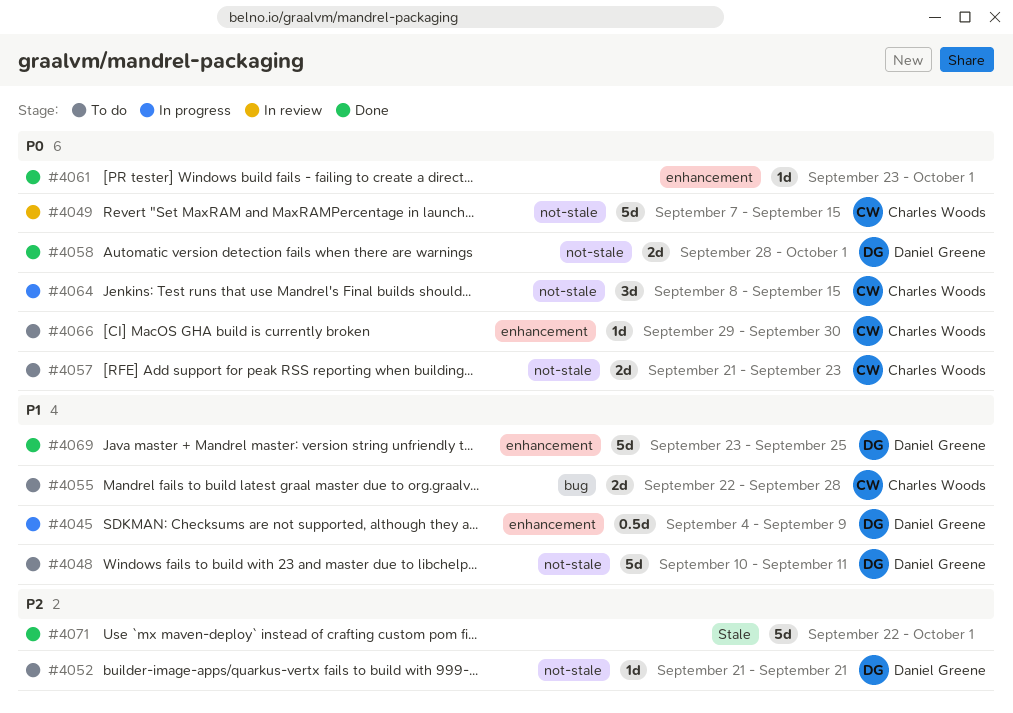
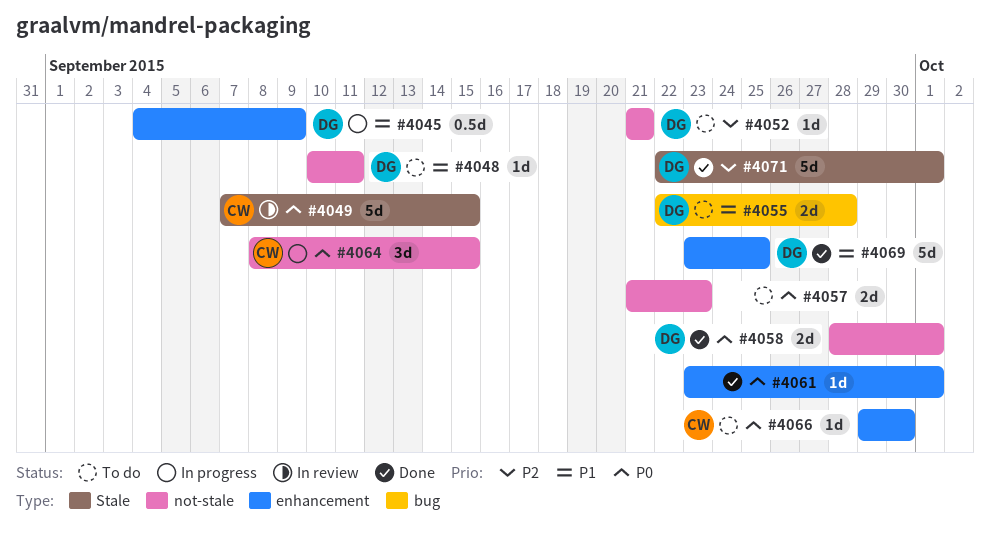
#4048, estimate: 5d -> 1d
#4049, label: not-stale -> Stale
#4055, owner: Charles Woods -> Daniel Greene
#4057, owner: Charles Woods -> none
#4071, owner: none -> Daniel Greene

